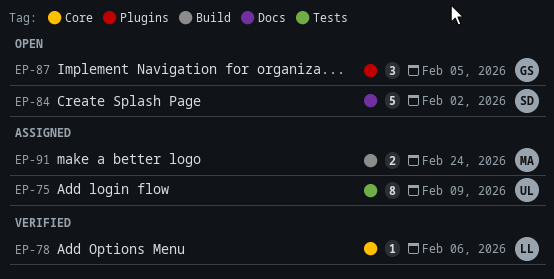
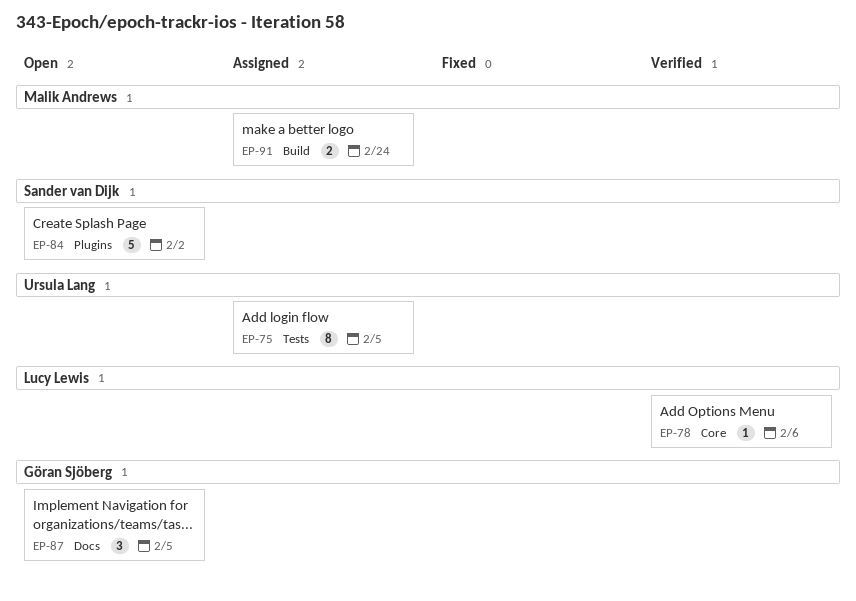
EP-75, due: Feb 9 -> Feb 5
EP-84, label: Docs -> Plugins
EP-87, label: Plugins -> Docs

